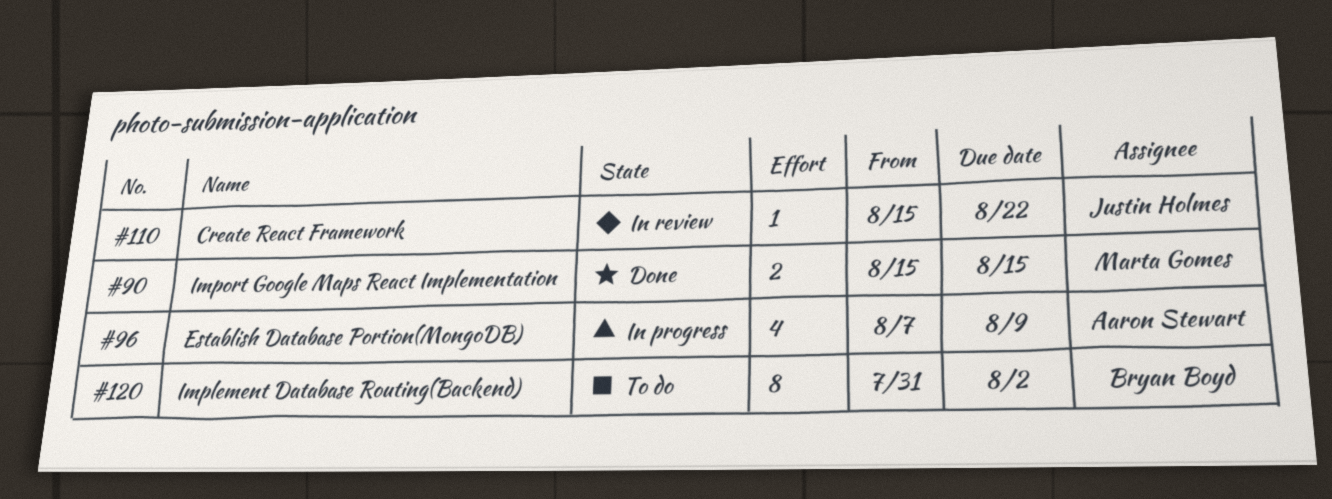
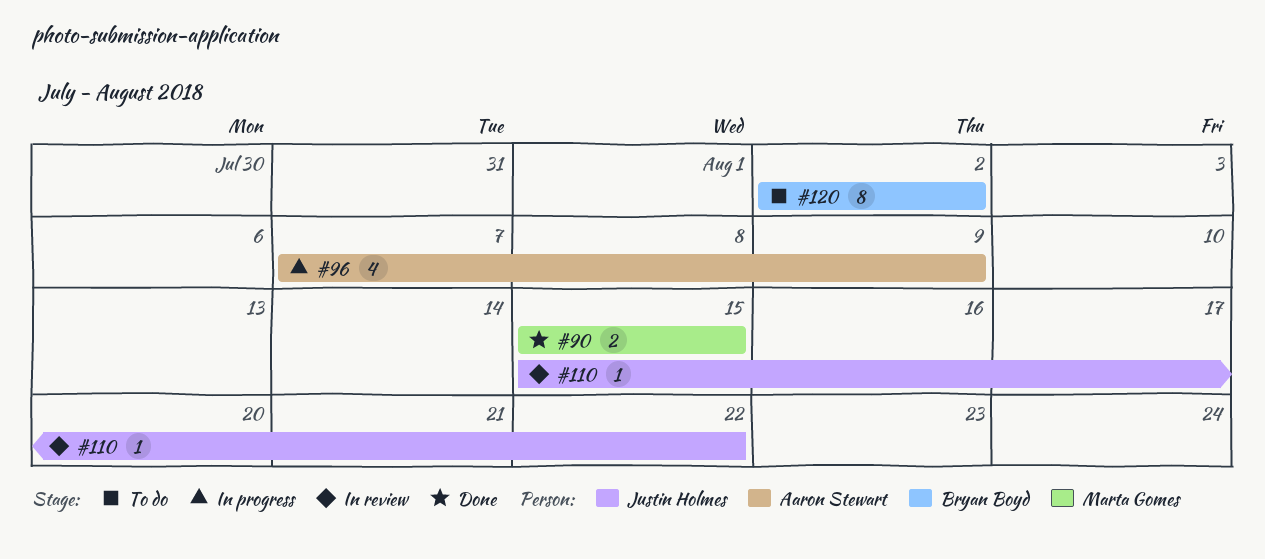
#120, start: Jul 31 -> Aug 2

